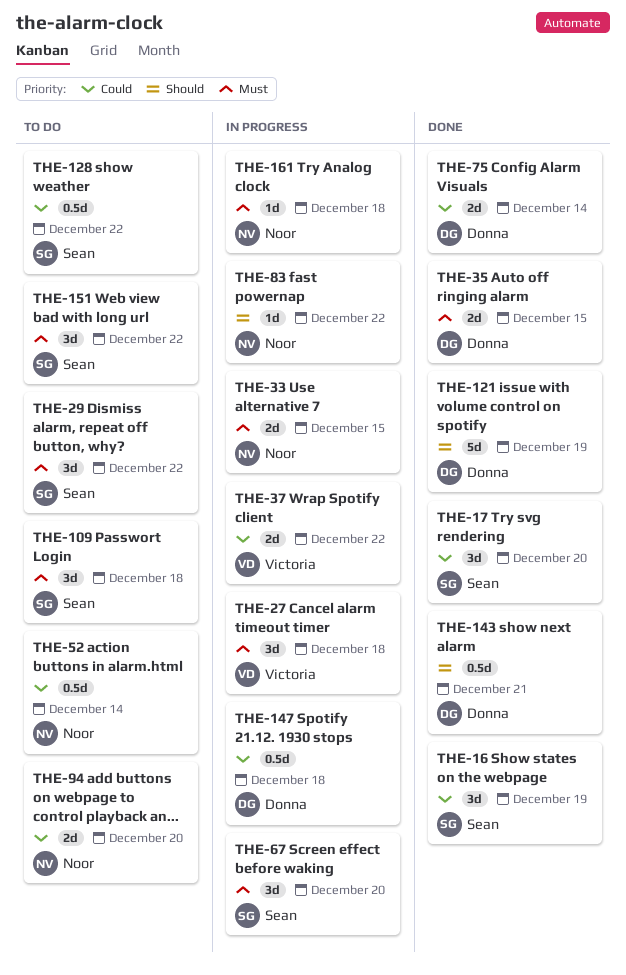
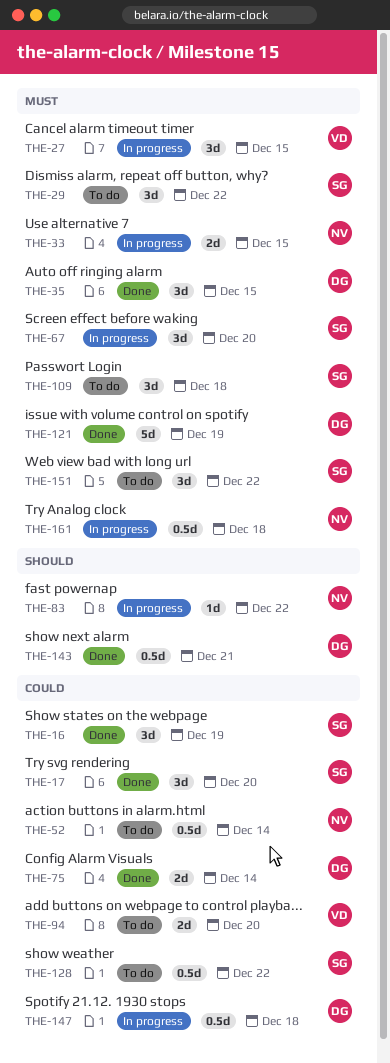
THE-27, due: Dec 18 -> Dec 15
THE-35, estimate: 2d -> 3d
THE-37: present -> none
THE-94, owner: Noor -> Victoria
THE-121, priority: Should -> Must
THE-161, estimate: 1d -> 0.5d

